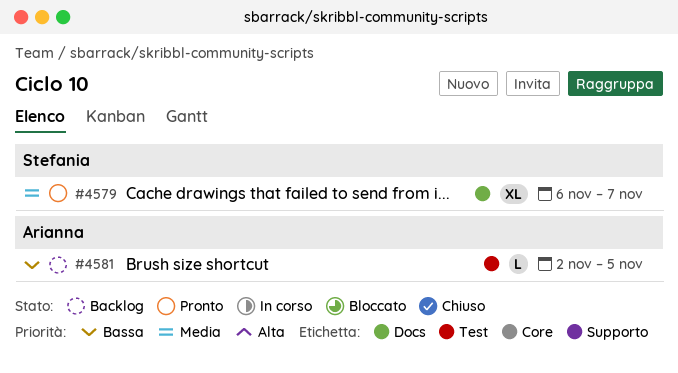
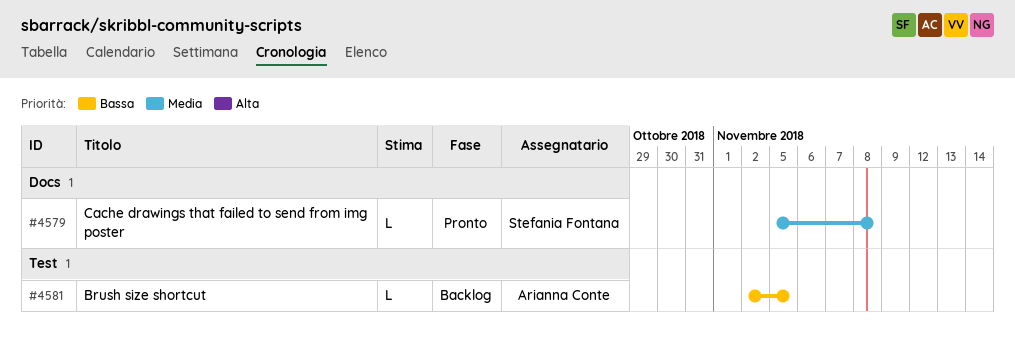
#4579, estimate: XL -> L
#4579, start: Nov 6 -> Nov 5
#4579, due: Nov 7 -> Nov 8

